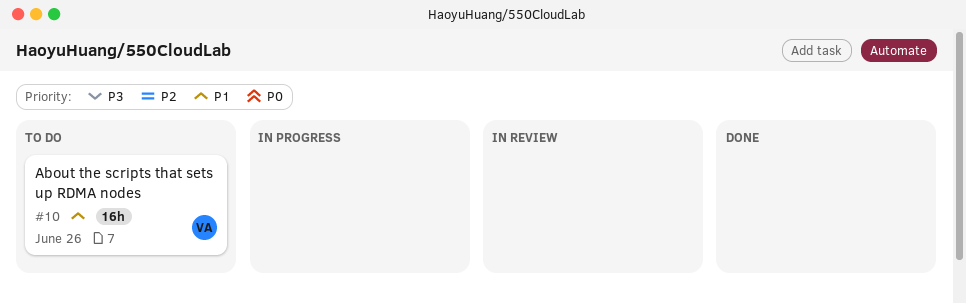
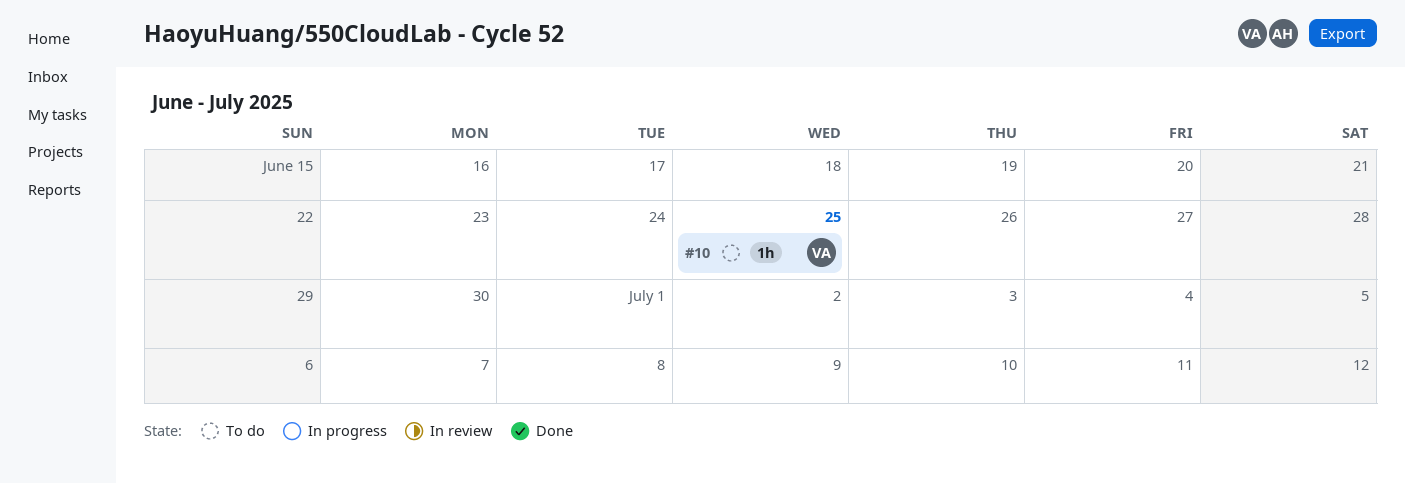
#10, estimate: 16h -> 1h
#10, due: Jun 26 -> Jun 25

